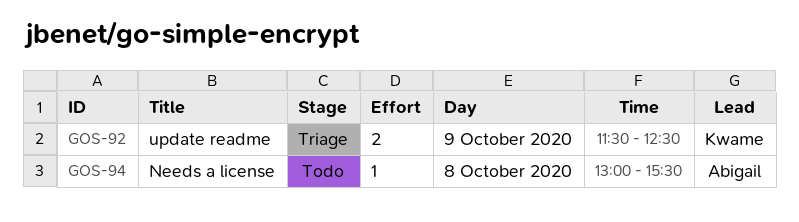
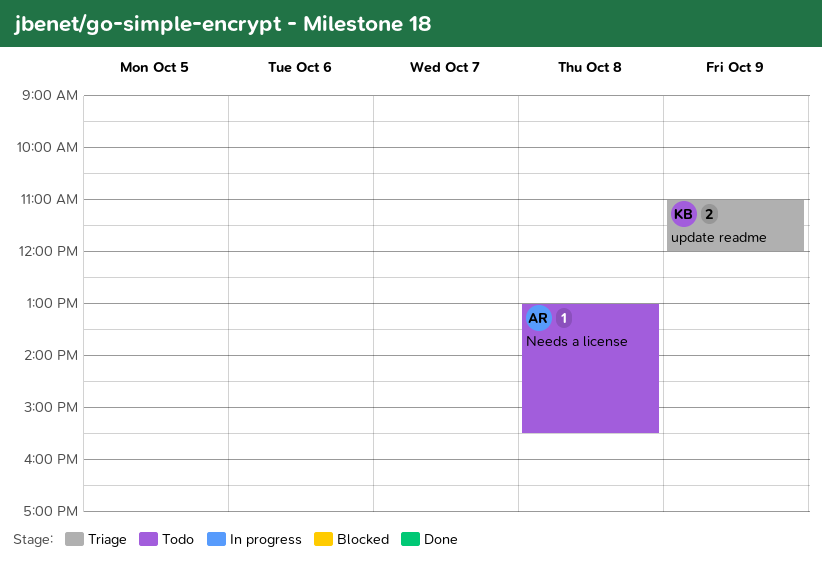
update readme, begins: 11:30 -> 11:00
update readme, ends: 12:30 -> 12:00

